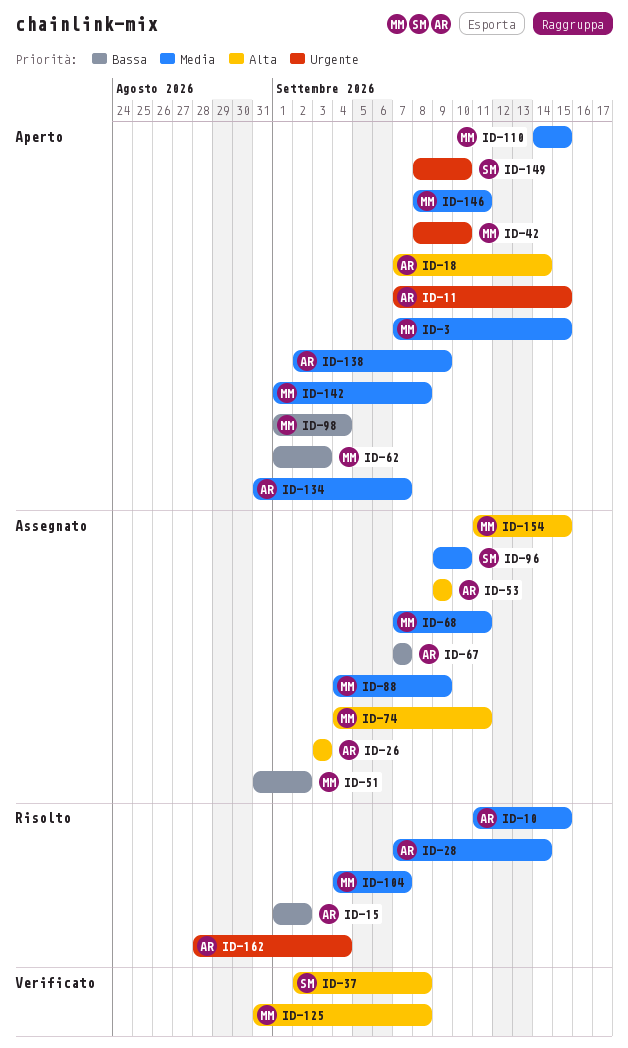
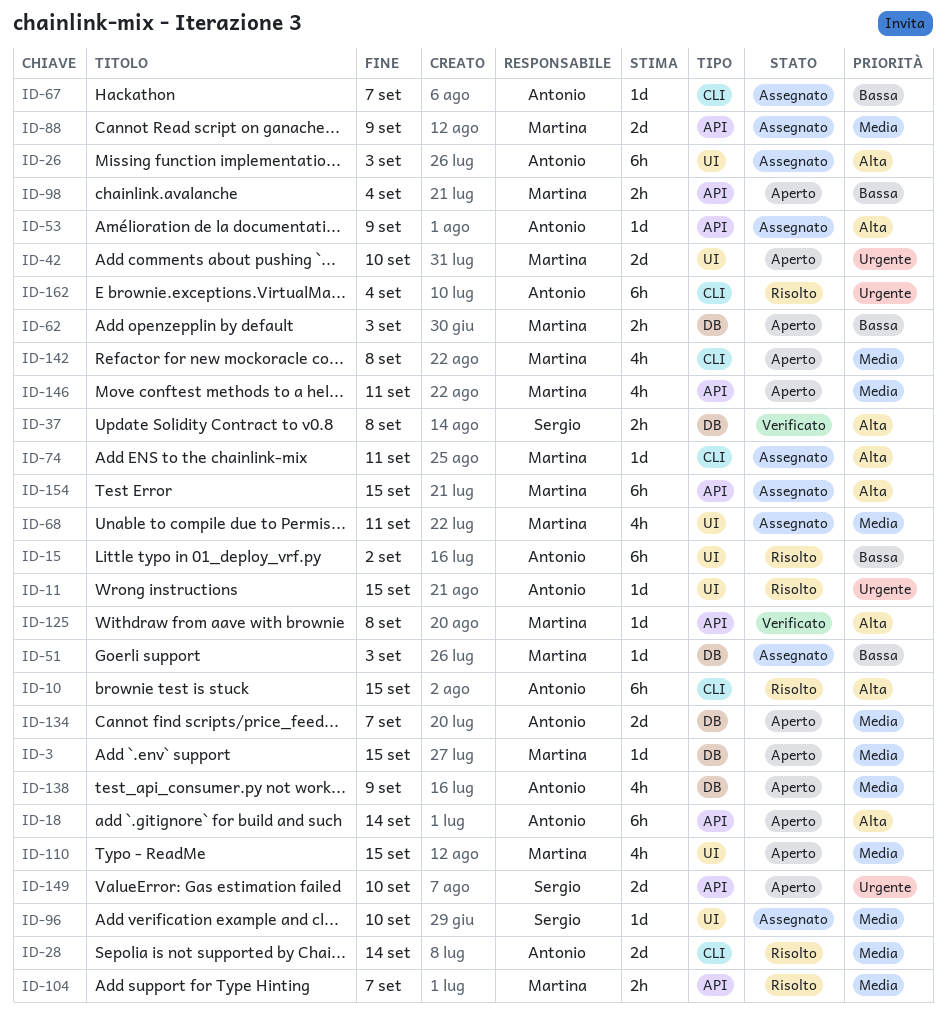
ID-10, priority: Media -> Alta
ID-11, status: Aperto -> Risolto
ID-51, due: Sep 2 -> Sep 3

